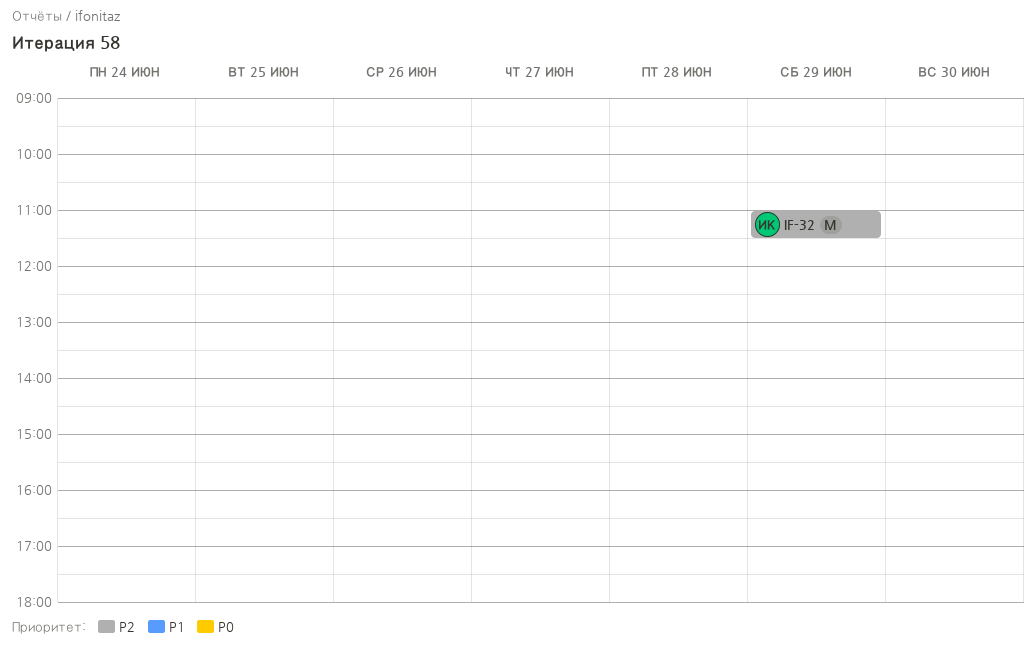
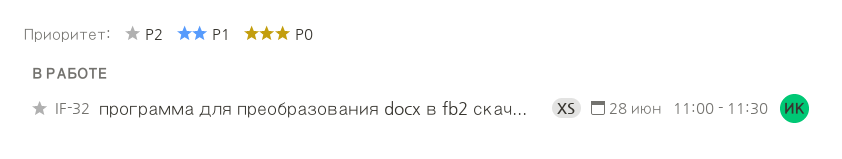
IF-32, estimate: M -> XS
IF-32, day: Jun 29 -> Jun 28

